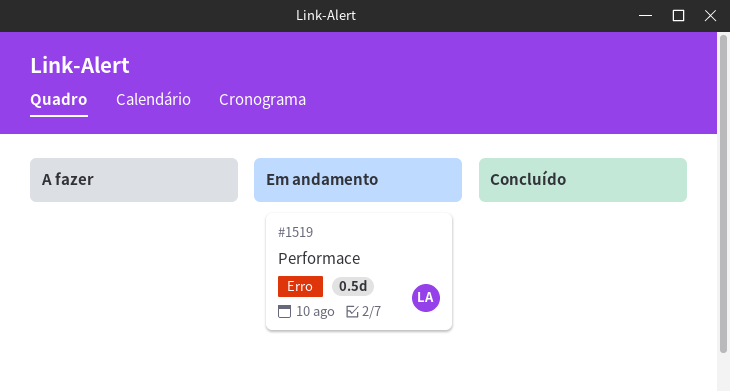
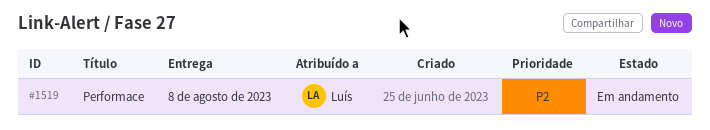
#1519, due: Aug 10 -> Aug 8

